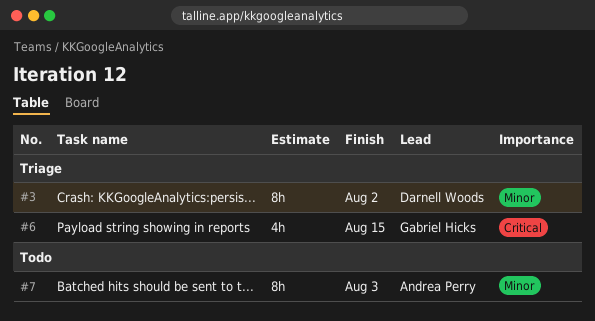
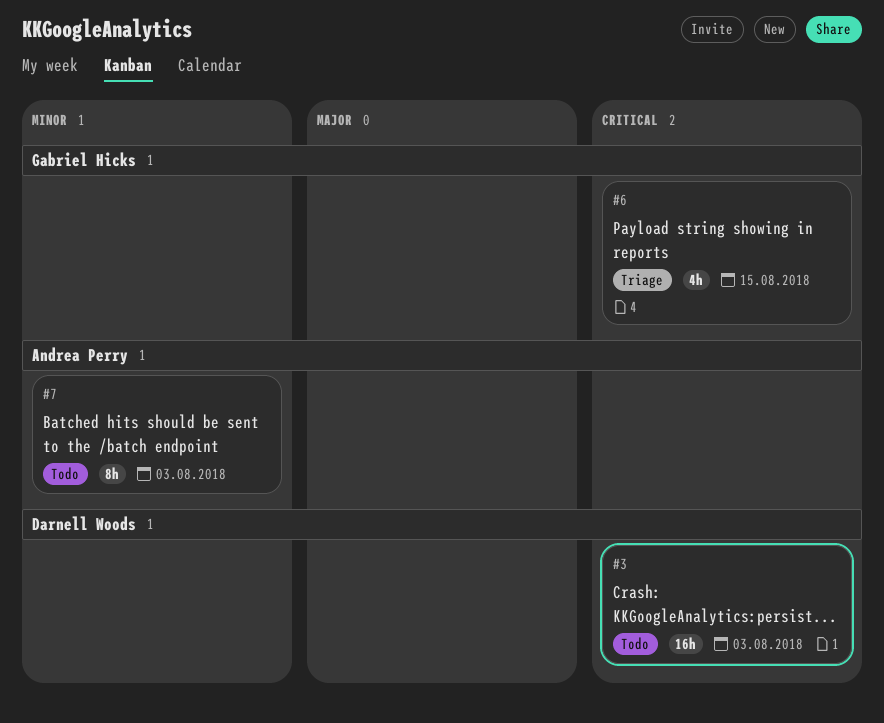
#3, status: Triage -> Todo
#3, priority: Minor -> Critical
#3, estimate: 8h -> 16h
#3, due: Aug 2 -> Aug 3

